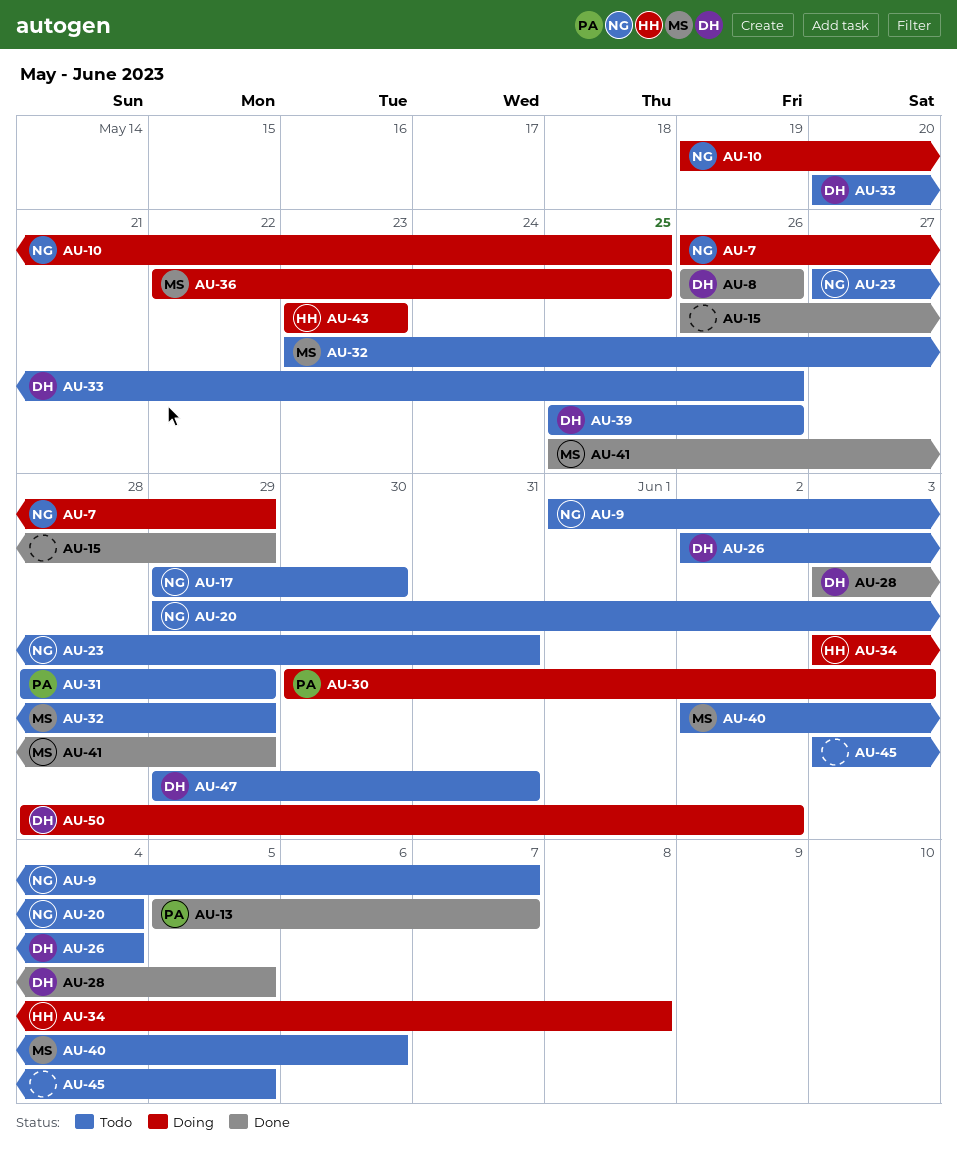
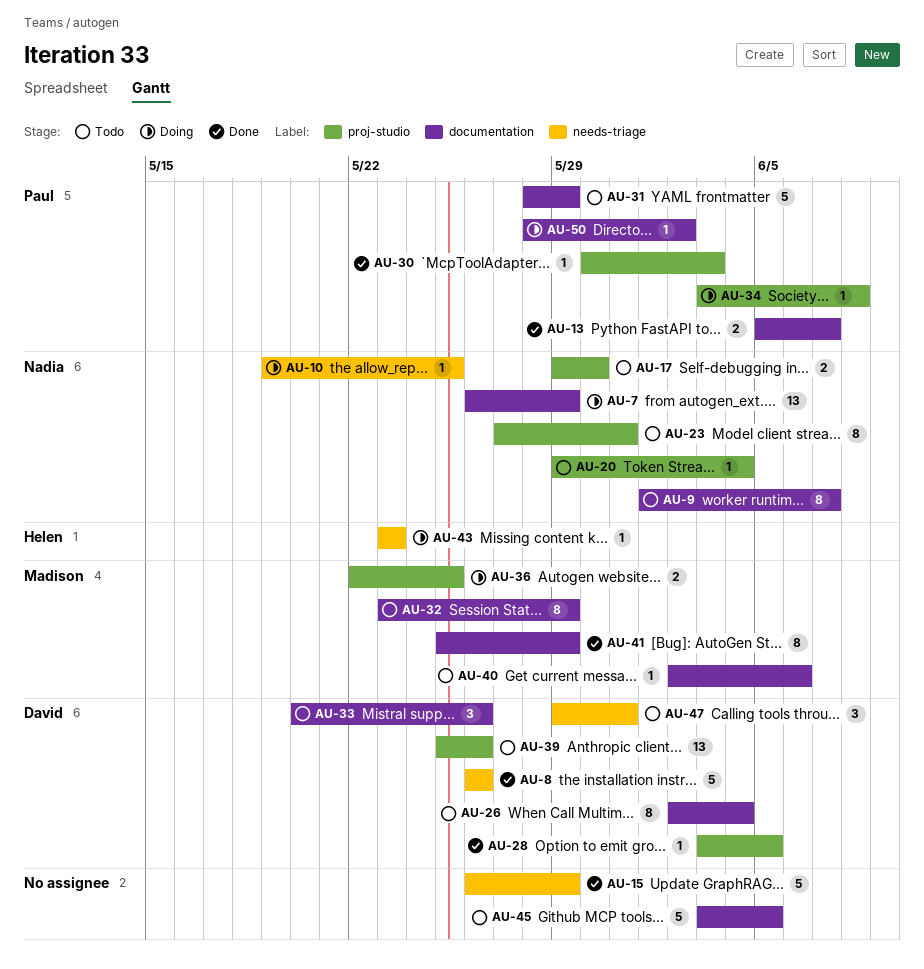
AU-30, status: Doing -> Done
AU-34, owner: Helen -> Paul
AU-50, owner: David -> Paul

